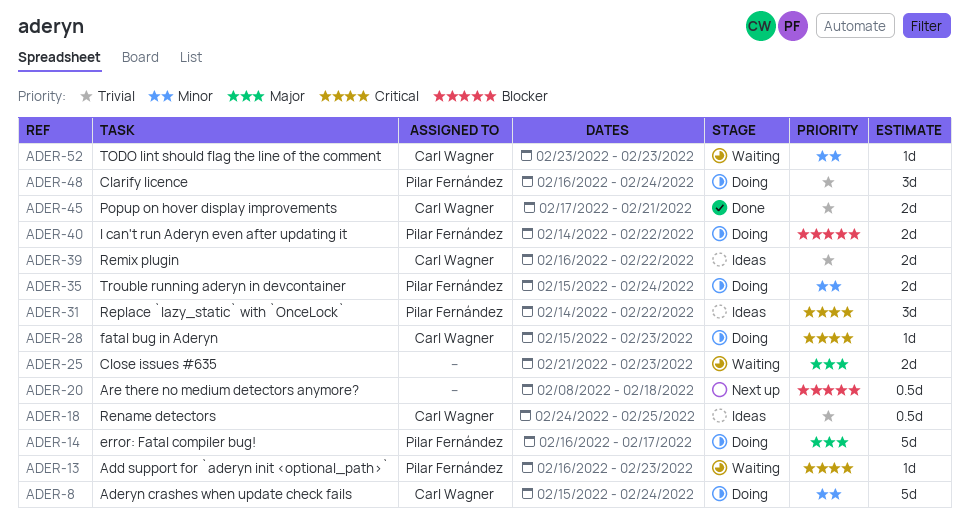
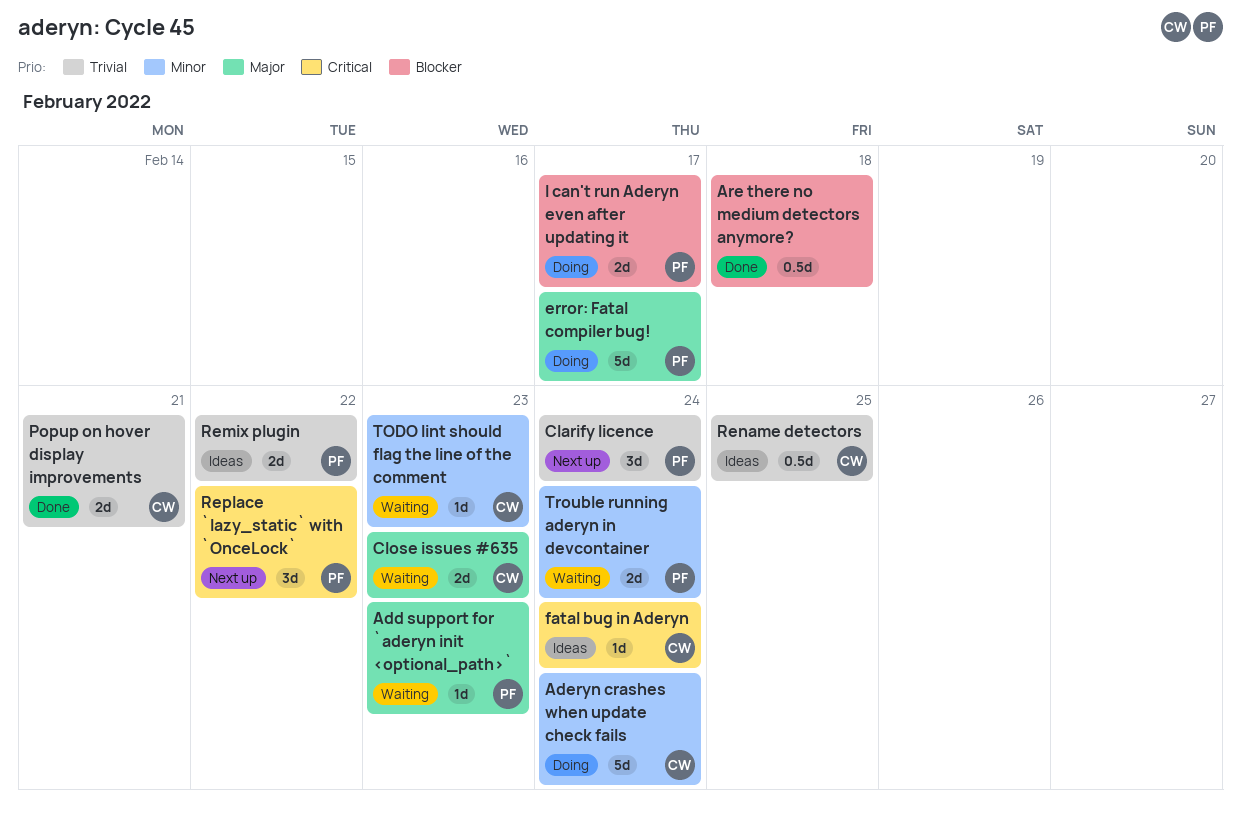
Add support for `aderyn init <optional_path>`, priority: Critical -> Major
Are there no medium detectors anymore?, status: Next up -> Done
Clarify licence, status: Doing -> Next up
Close issues #635, owner: none -> Carl Wagner
fatal bug in Aderyn, status: Doing -> Ideas
fatal bug in Aderyn, due: Feb 23 -> Feb 24
I can't run Aderyn even after updating it, due: Feb 22 -> Feb 17
Remix plugin, owner: Carl Wagner -> Pilar Fernández
Replace `lazy_static` with `OnceLock`, status: Ideas -> Next up
Trouble running aderyn in devcontainer, status: Doing -> Waiting

